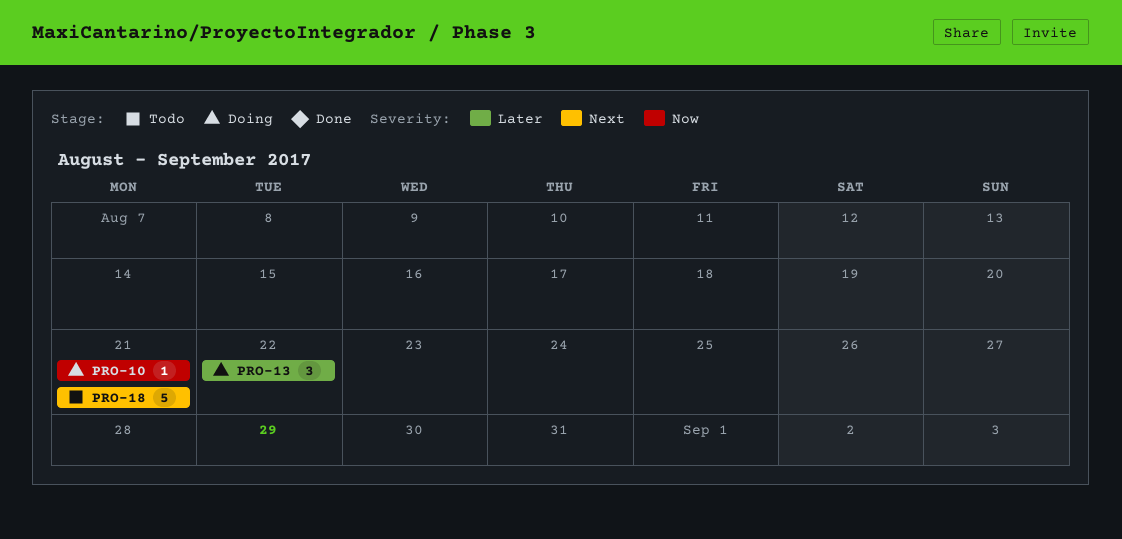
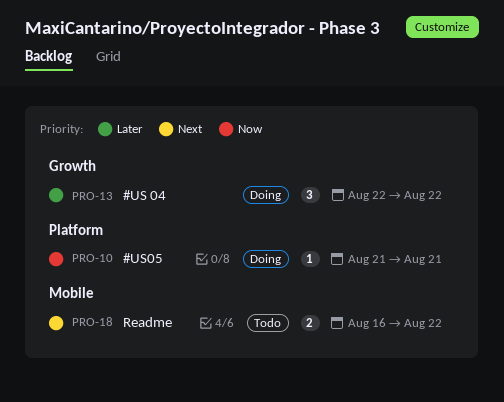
PRO-18, estimate: 5 -> 2
PRO-18, start: Aug 21 -> Aug 16
PRO-18, due: Aug 21 -> Aug 22

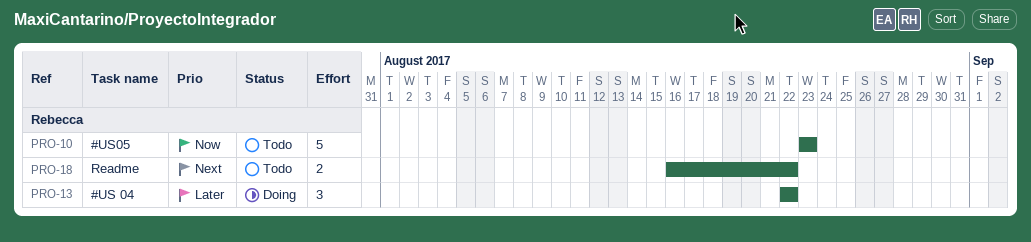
PRO-10, status: Doing -> Todo
PRO-10, estimate: 1 -> 5
PRO-10, start: Aug 21 -> Aug 23
PRO-10, due: Aug 21 -> Aug 23

